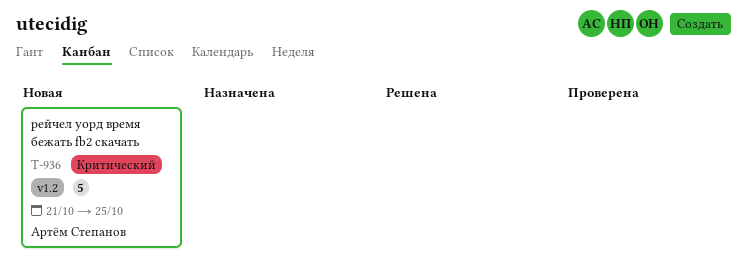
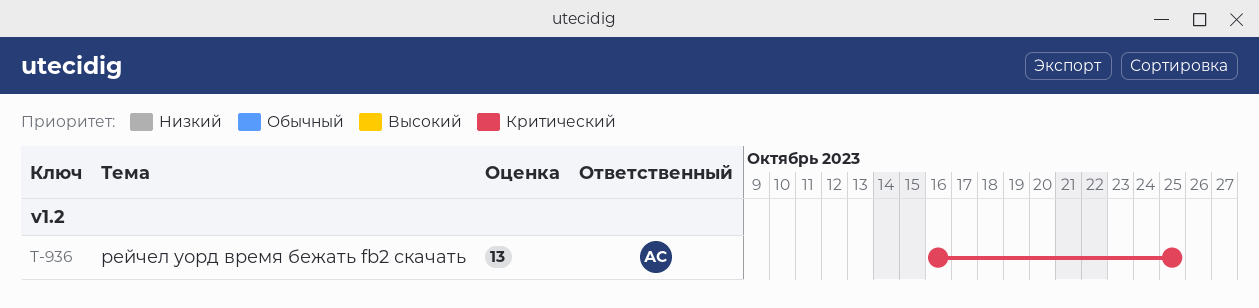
T-936, estimate: 5 -> 13
T-936, start: Oct 21 -> Oct 16

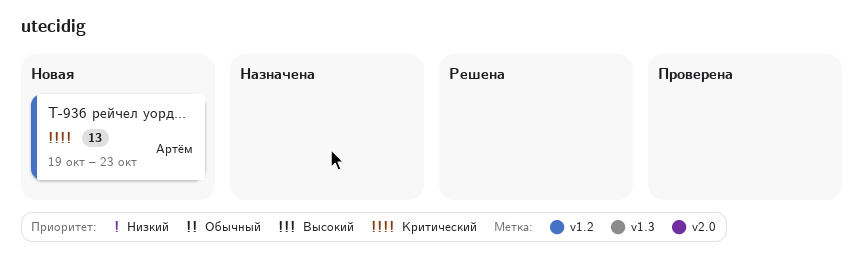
T-936, start: Oct 16 -> Oct 19
T-936, due: Oct 25 -> Oct 23

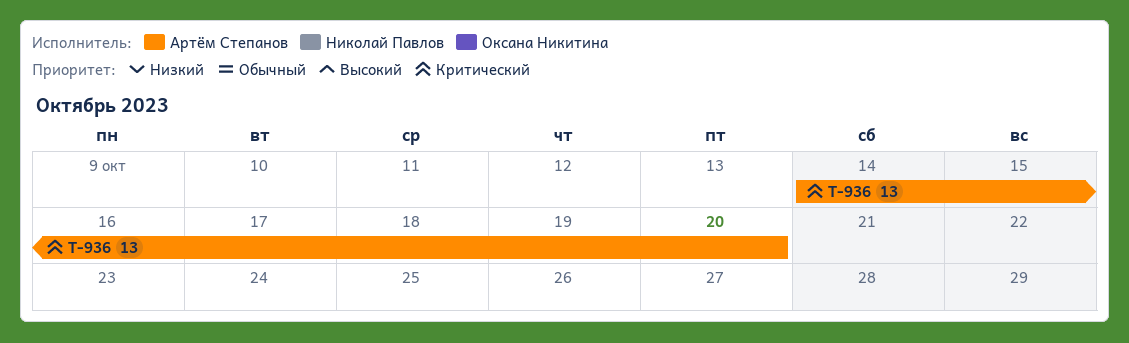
T-936, start: Oct 19 -> Oct 14
T-936, due: Oct 23 -> Oct 20

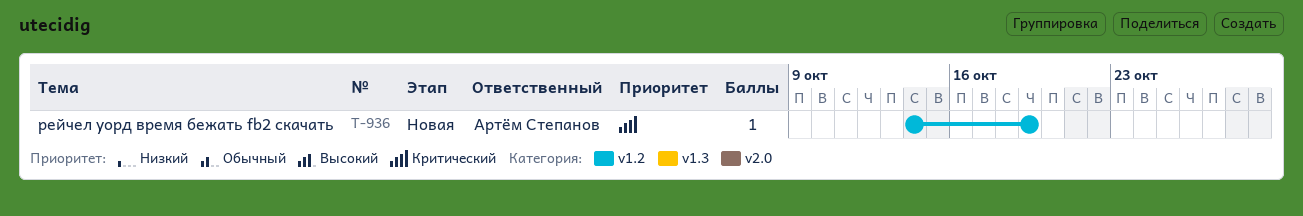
T-936, estimate: 13 -> 1
T-936, due: Oct 20 -> Oct 19

